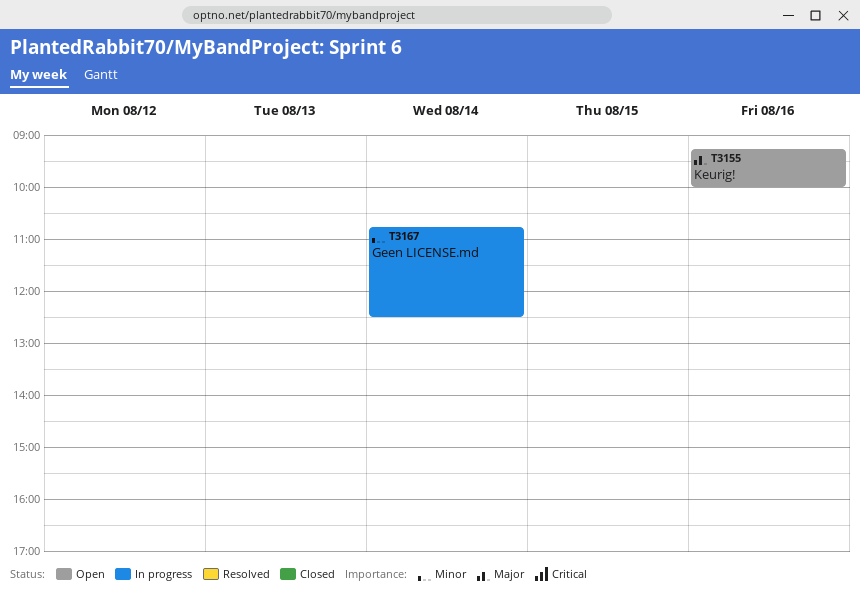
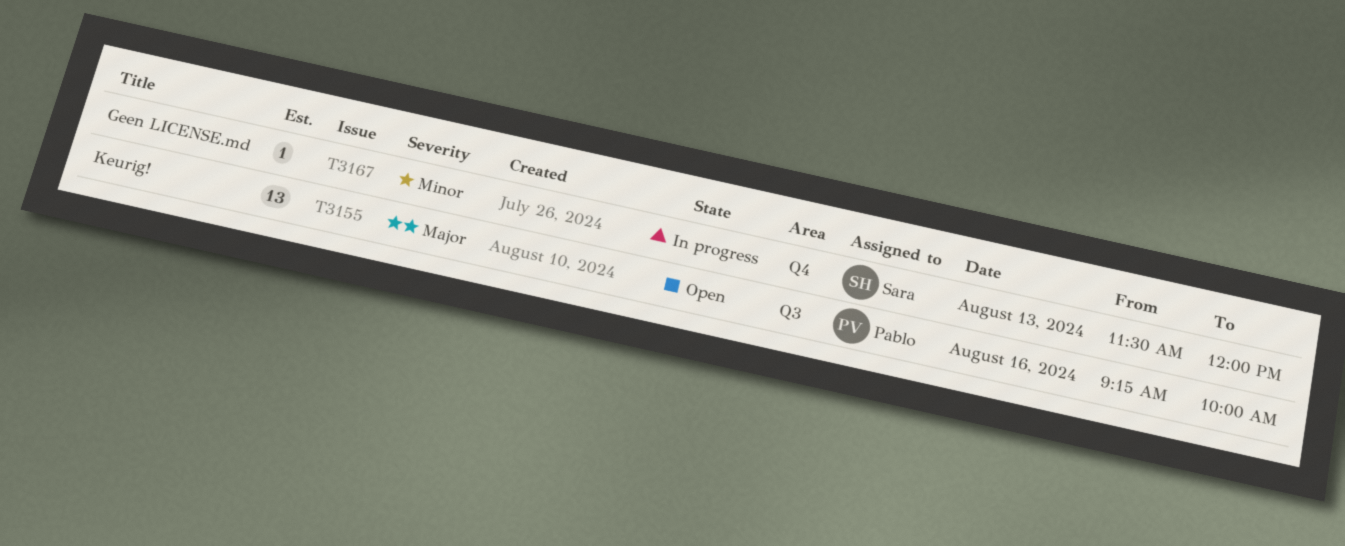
T3167, day: Aug 14 -> Aug 13
T3167, begins: 10:45 -> 11:30
T3167, ends: 12:30 -> 12:00

